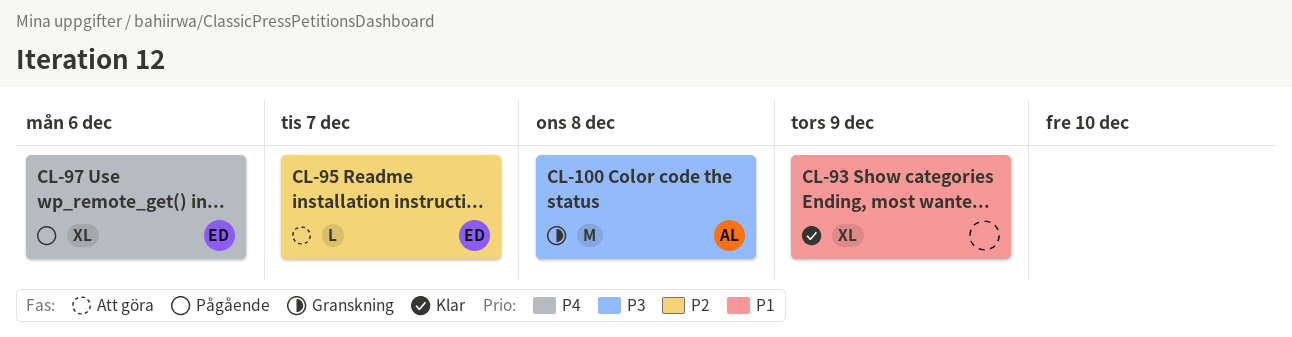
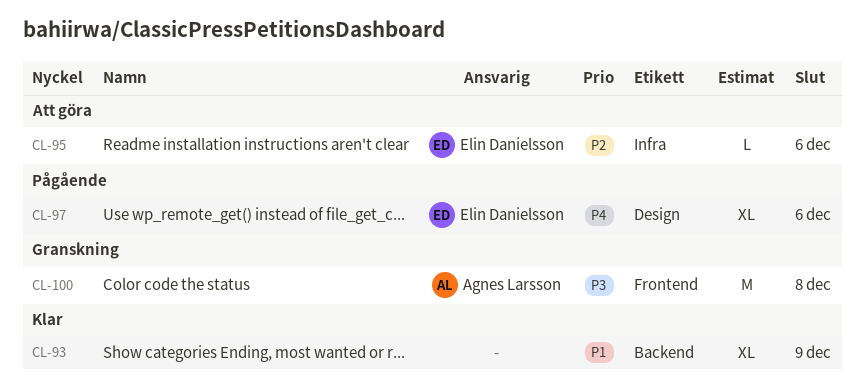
CL-95, due: Dec 7 -> Dec 6

